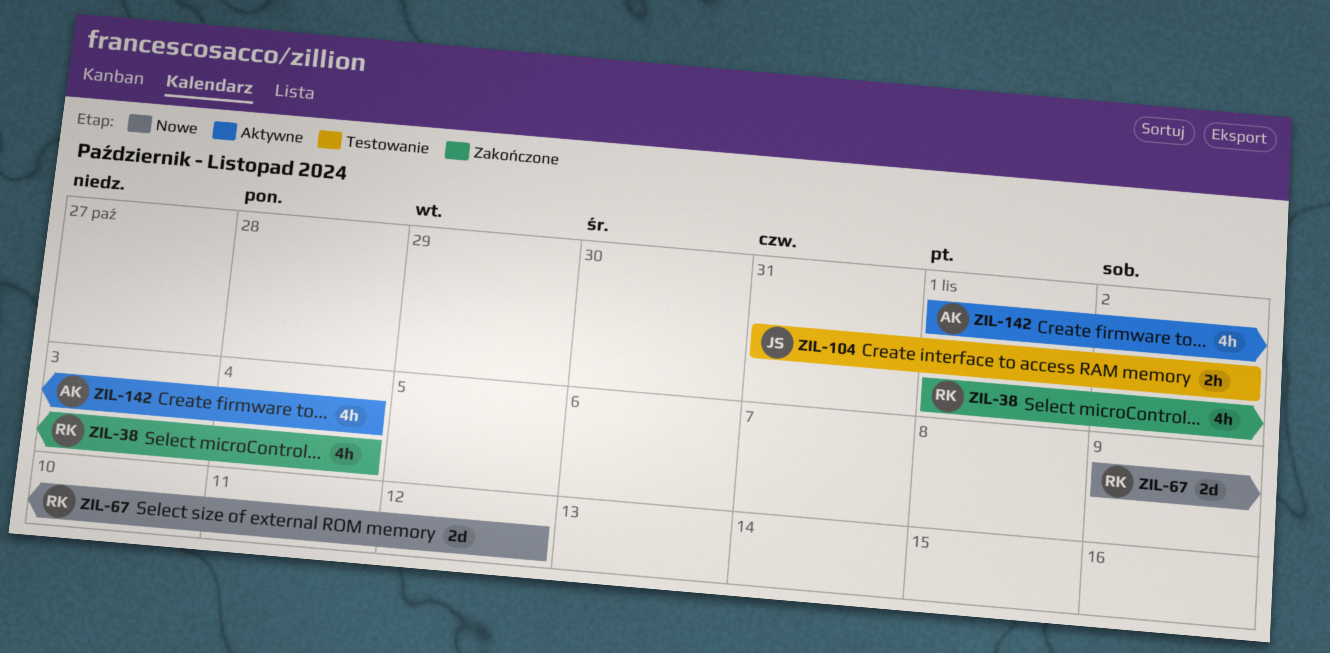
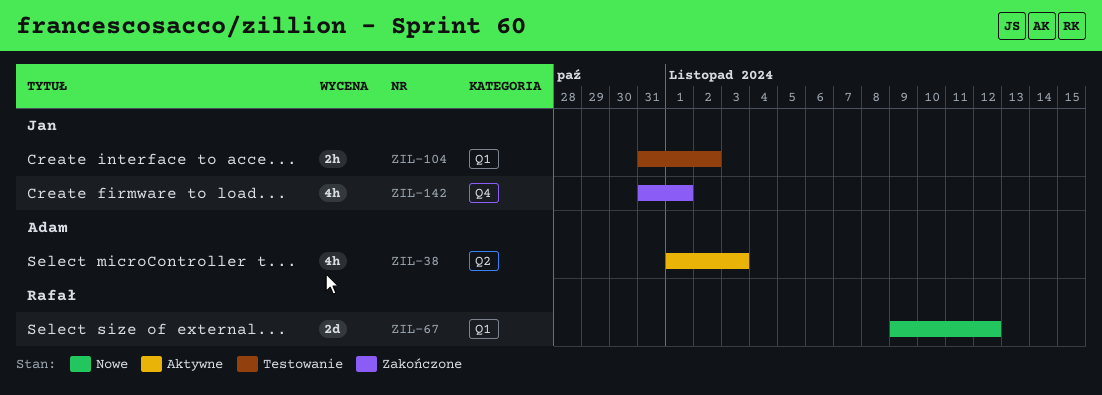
ZIL-38, status: Zakończone -> Aktywne
ZIL-38, owner: Rafał -> Adam
ZIL-38, due: Nov 4 -> Nov 3
ZIL-142, status: Aktywne -> Zakończone
ZIL-142, owner: Adam -> Jan
ZIL-142, start: Nov 1 -> Oct 31
ZIL-142, due: Nov 4 -> Nov 1

